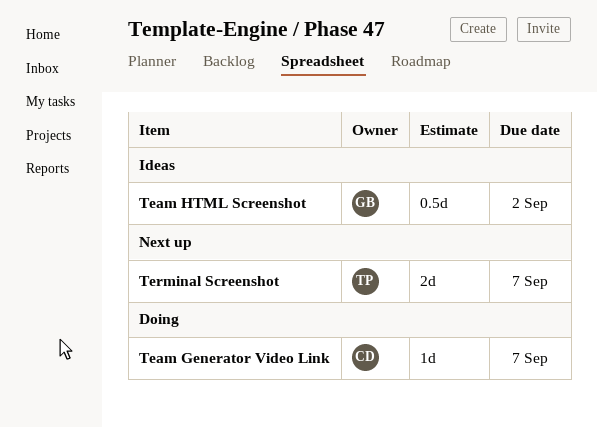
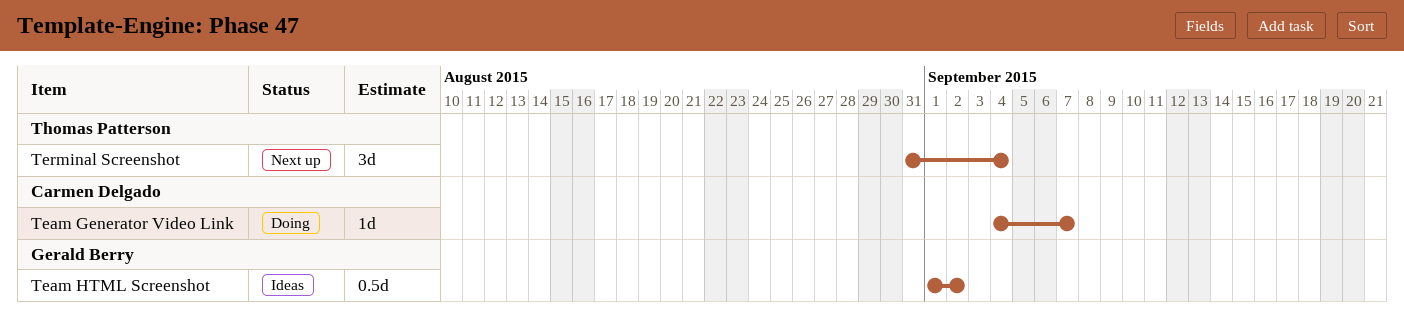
Terminal Screenshot, estimate: 2d -> 3d
Terminal Screenshot, due: Sep 7 -> Sep 4

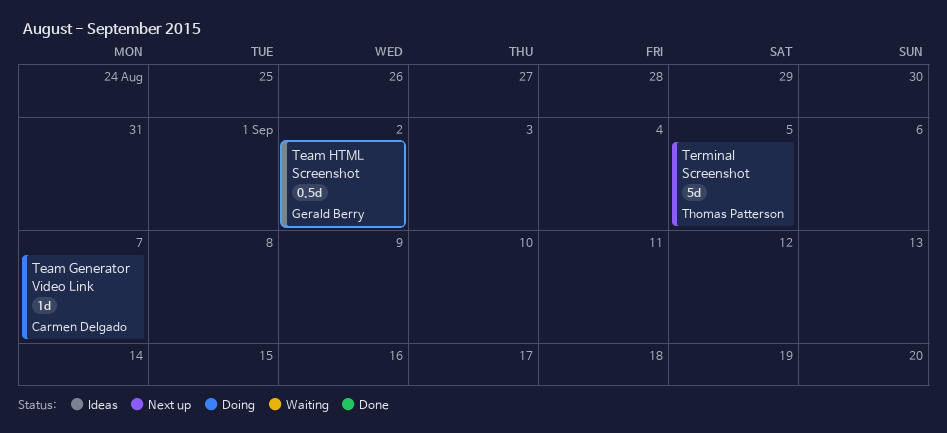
Terminal Screenshot, estimate: 3d -> 5d
Terminal Screenshot, due: Sep 4 -> Sep 5

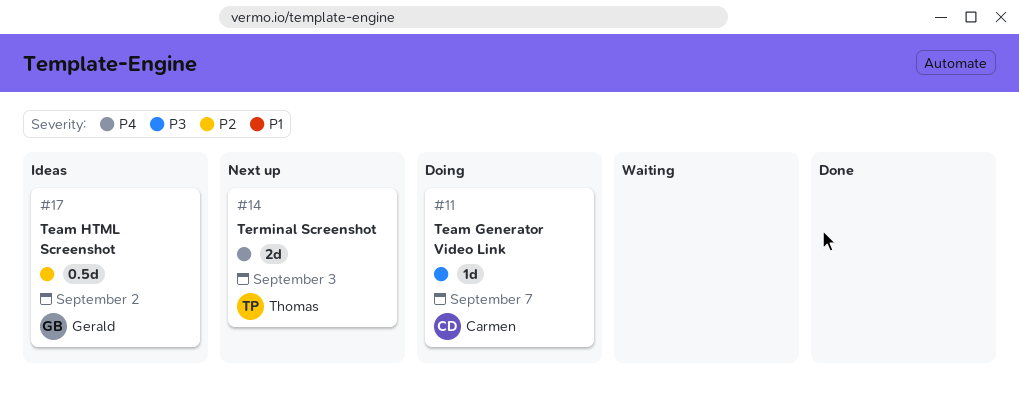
Terminal Screenshot, estimate: 5d -> 2d
Terminal Screenshot, due: Sep 5 -> Sep 3

